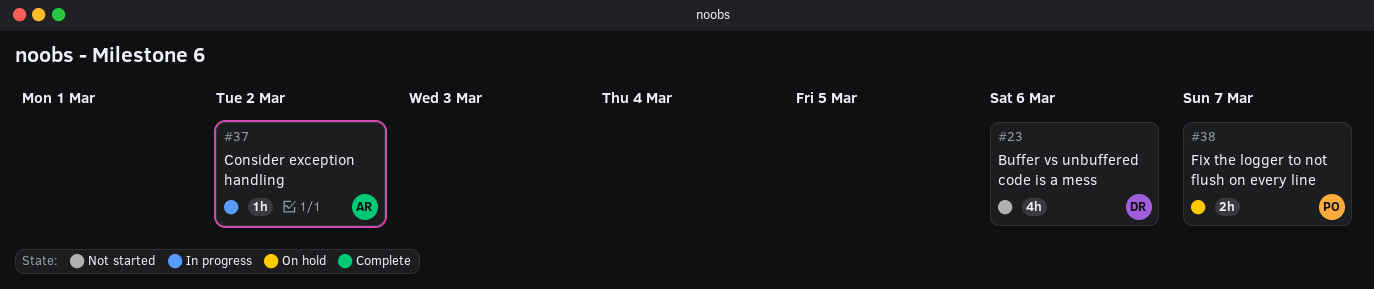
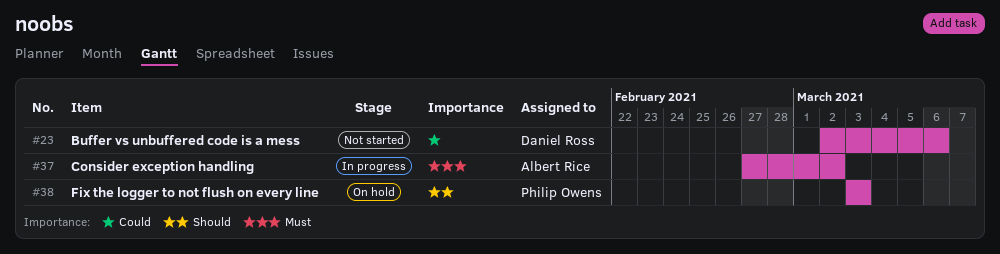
#38, due: Mar 7 -> Mar 3

